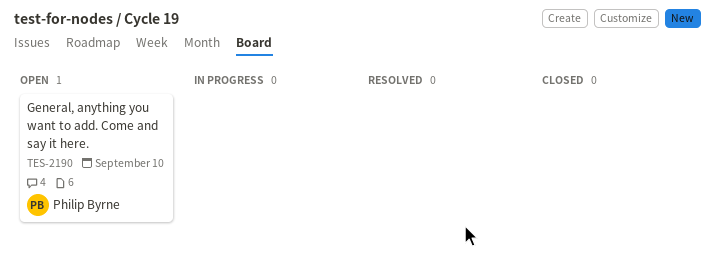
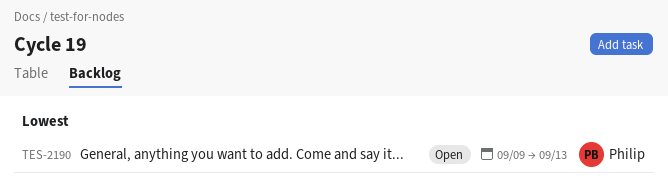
TES-2190, due: Sep 10 -> Sep 13

